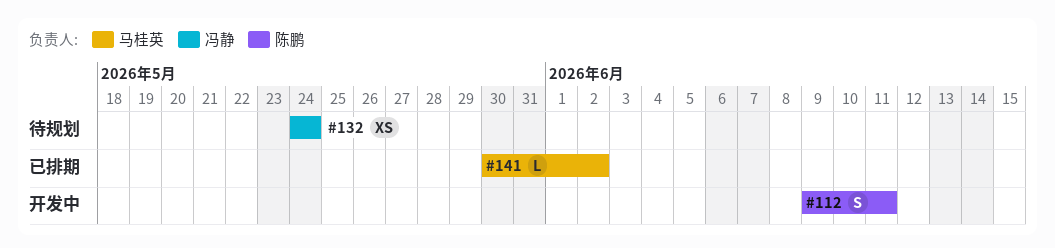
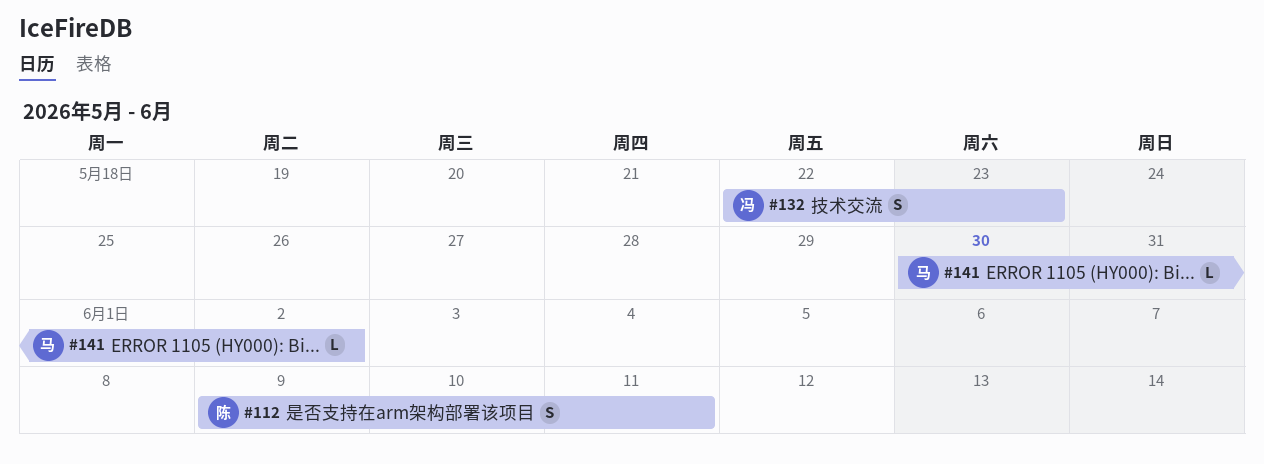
#132, estimate: XS -> S
#132, start: May 24 -> May 22
#132, due: May 24 -> May 23

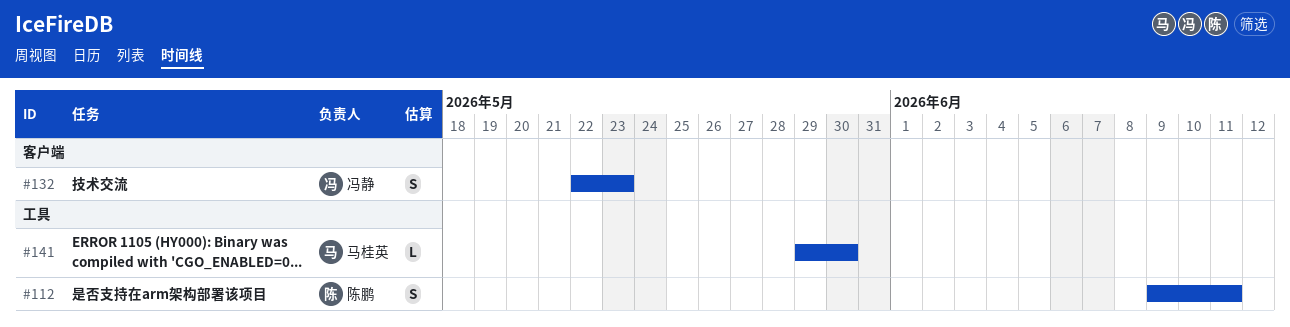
#141, start: May 30 -> May 29
#141, due: Jun 2 -> May 30

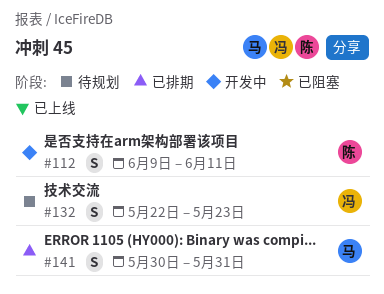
#141, estimate: L -> S
#141, start: May 29 -> May 30
#141, due: May 30 -> May 31

